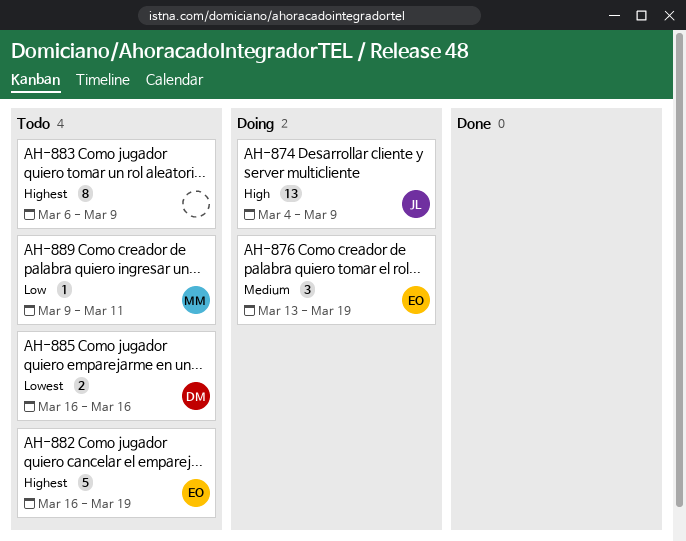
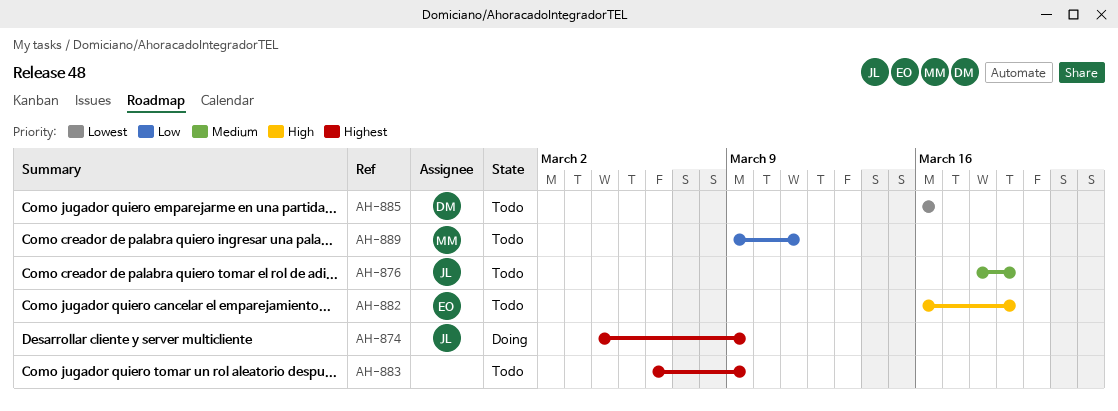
AH-874, priority: High -> Highest
AH-876, status: Doing -> Todo
AH-876, owner: EO -> JL
AH-876, start: Mar 13 -> Mar 18
AH-882, priority: Highest -> High

